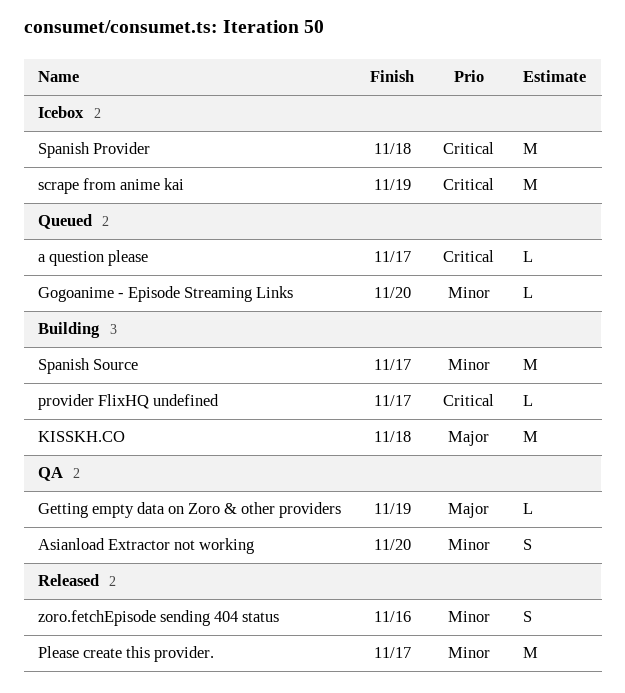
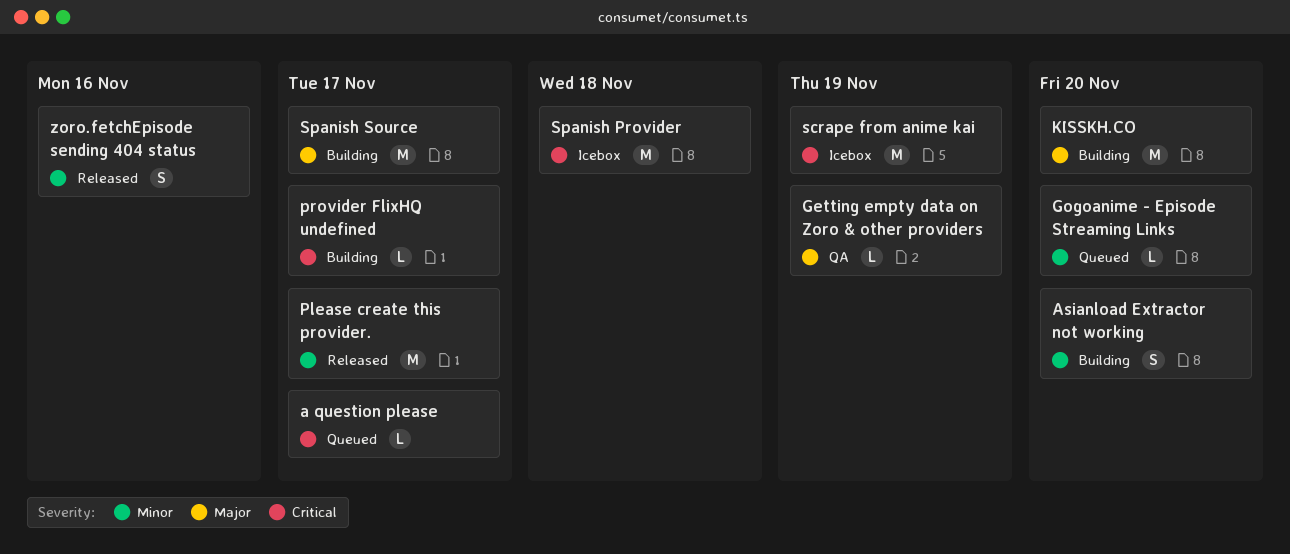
Asianload Extractor not working, status: QA -> Building
KISSKH.CO, due: Nov 18 -> Nov 20
Spanish Source, priority: Minor -> Major

